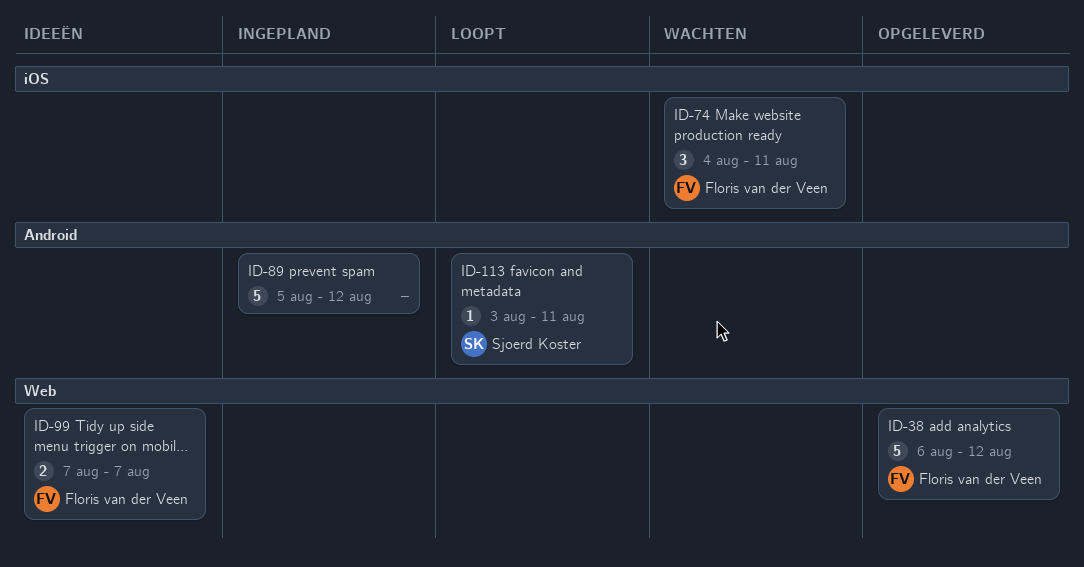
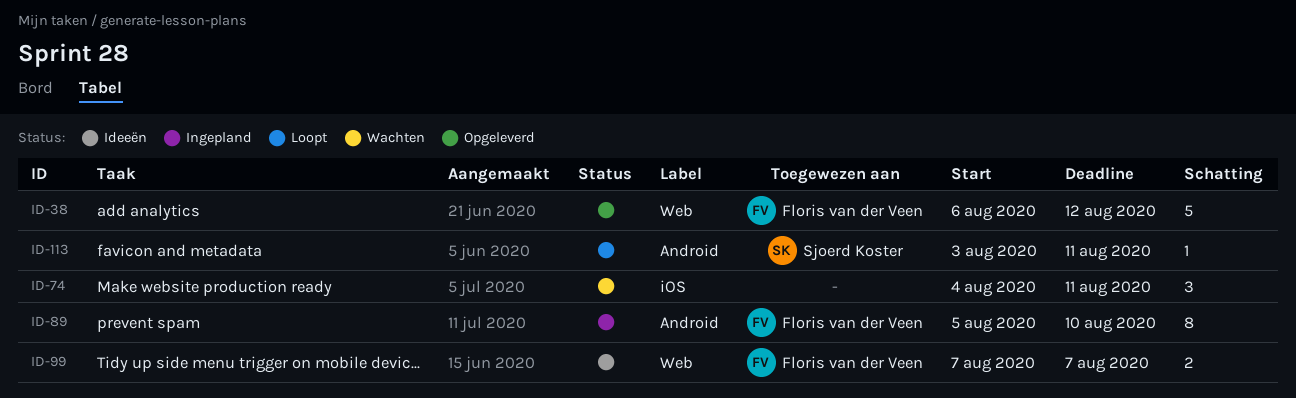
ID-74, owner: Floris van der Veen -> none
ID-89, owner: none -> Floris van der Veen
ID-89, estimate: 5 -> 8
ID-89, due: Aug 12 -> Aug 10

